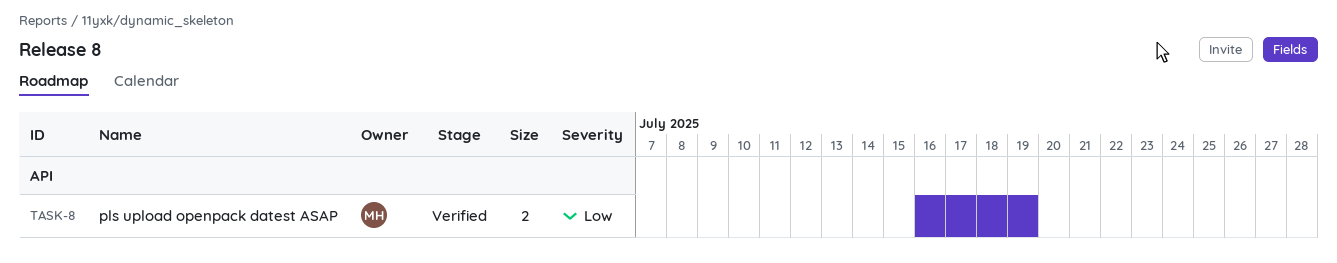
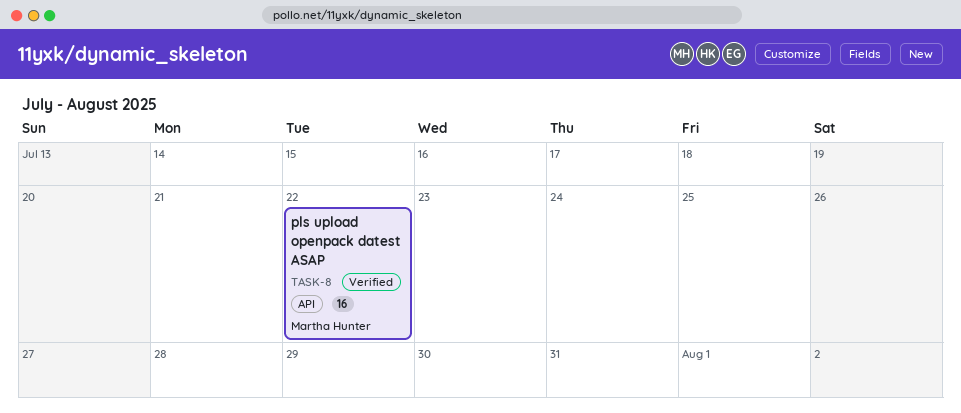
TASK-8, estimate: 2 -> 16
TASK-8, due: Jul 19 -> Jul 22

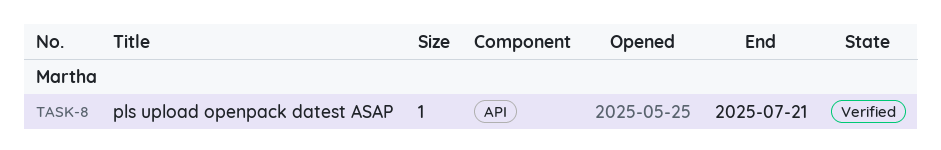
TASK-8, estimate: 16 -> 1
TASK-8, due: Jul 22 -> Jul 21

